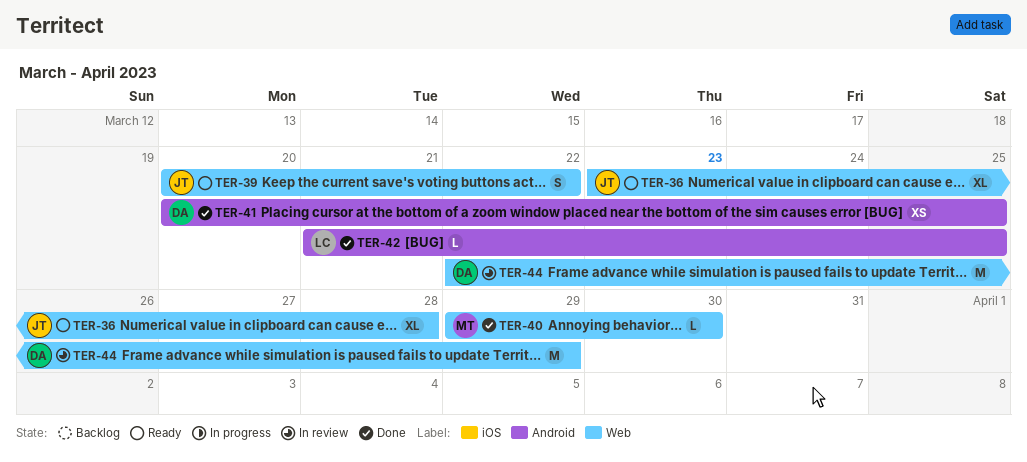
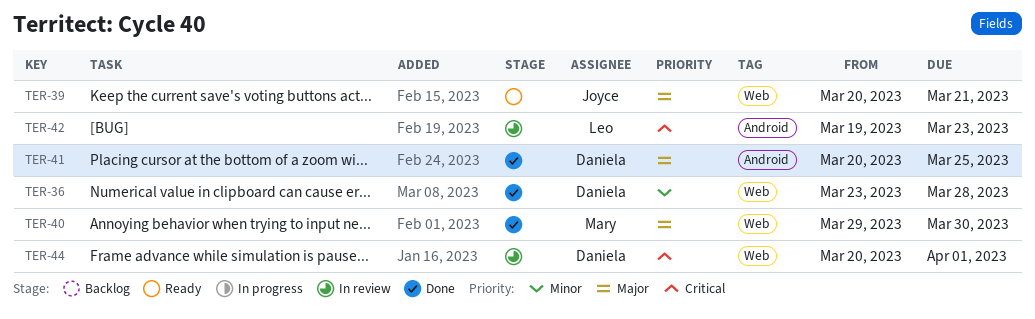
TER-36, status: Ready -> Done
TER-36, owner: Joyce -> Daniela
TER-39, due: Mar 22 -> Mar 21
TER-42, status: Done -> In review
TER-42, start: Mar 21 -> Mar 19
TER-42, due: Mar 25 -> Mar 23
TER-44, start: Mar 22 -> Mar 20
TER-44, due: Mar 29 -> Apr 1

